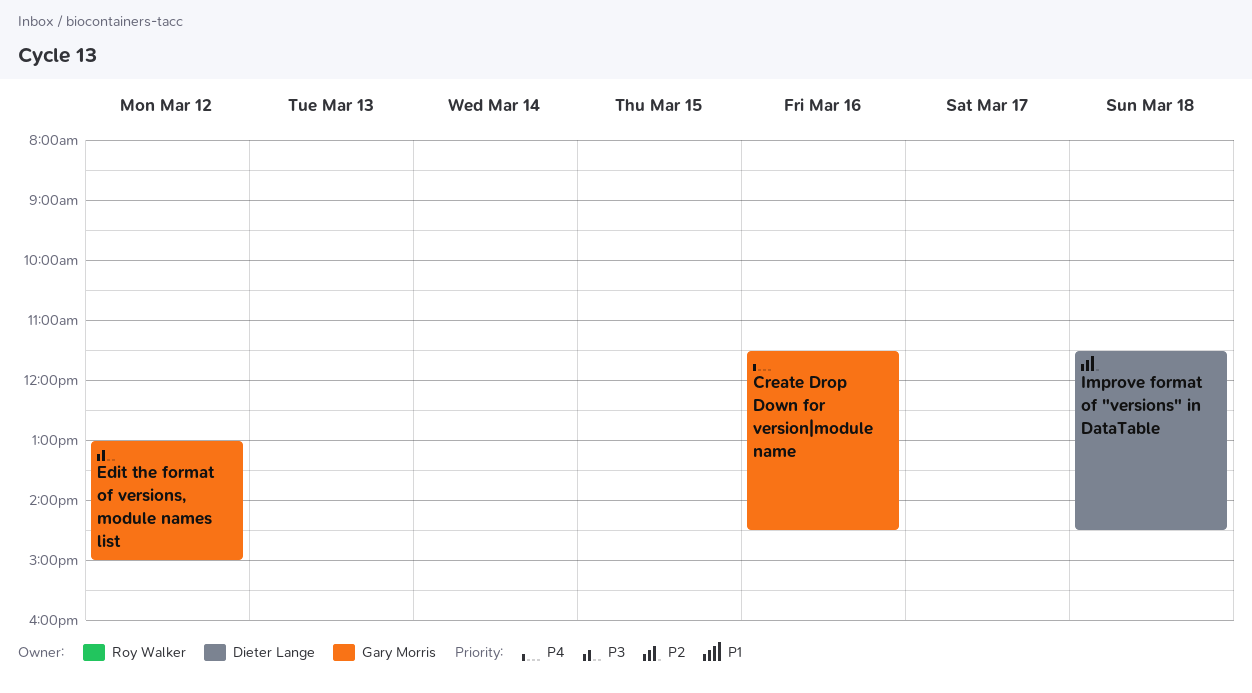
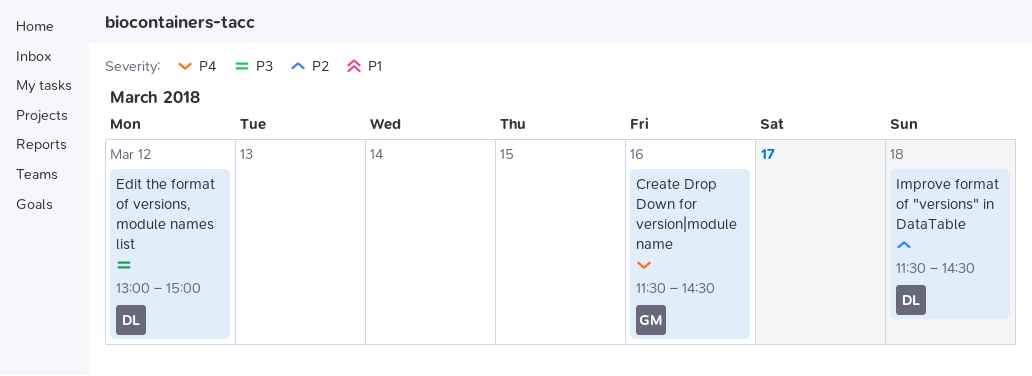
Edit the format of versions, module names list, owner: Gary Morris -> Dieter Lange

